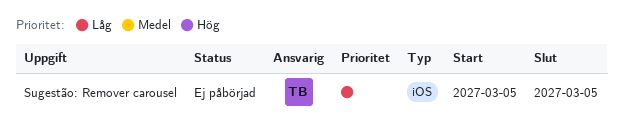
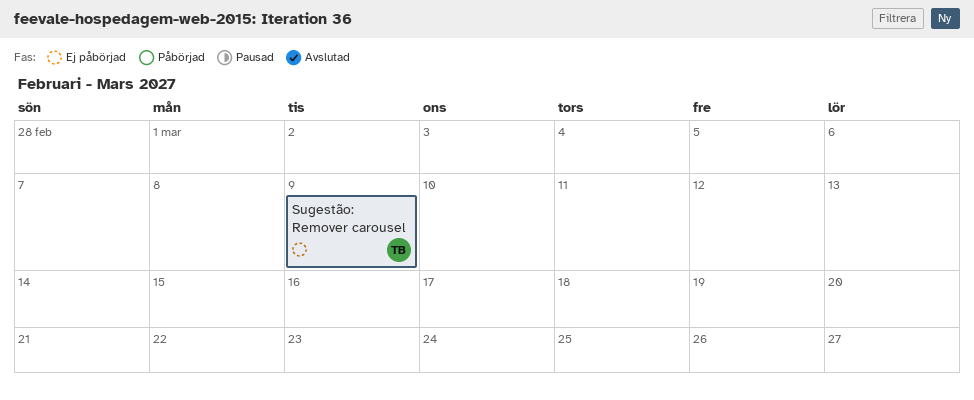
Sugestão: Remover carousel, due: Mar 5 -> Mar 9

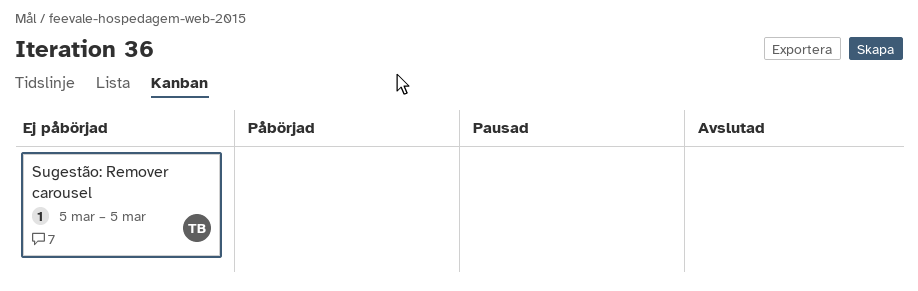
Sugestão: Remover carousel, due: Mar 9 -> Mar 5

